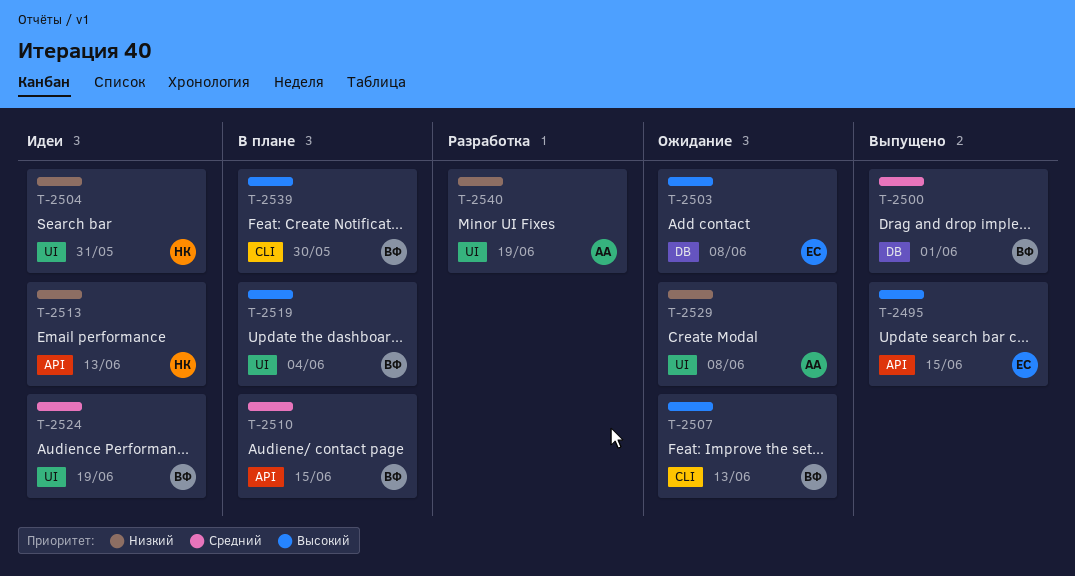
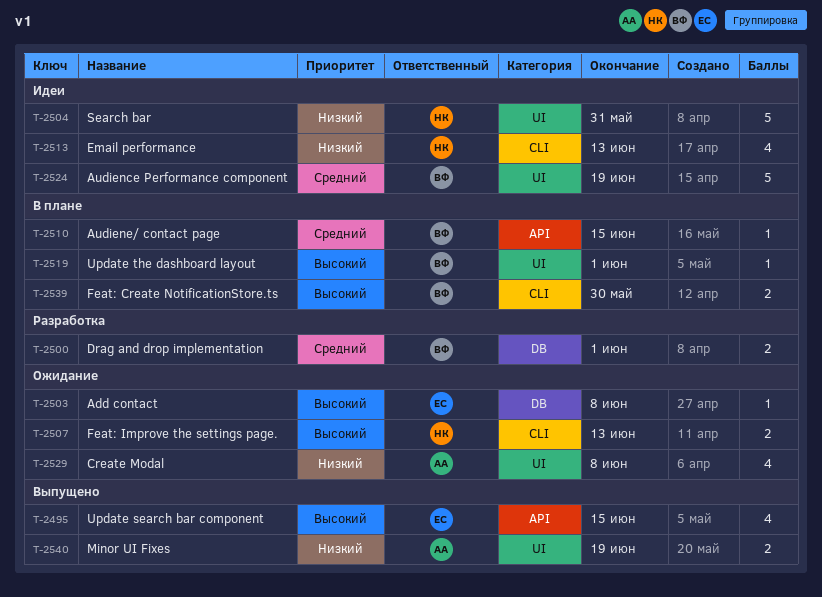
T-2500, status: Выпущено -> Разработка
T-2507, owner: ВФ -> НК
T-2513, label: API -> CLI
T-2519, due: Jun 4 -> Jun 1
T-2540, status: Разработка -> Выпущено

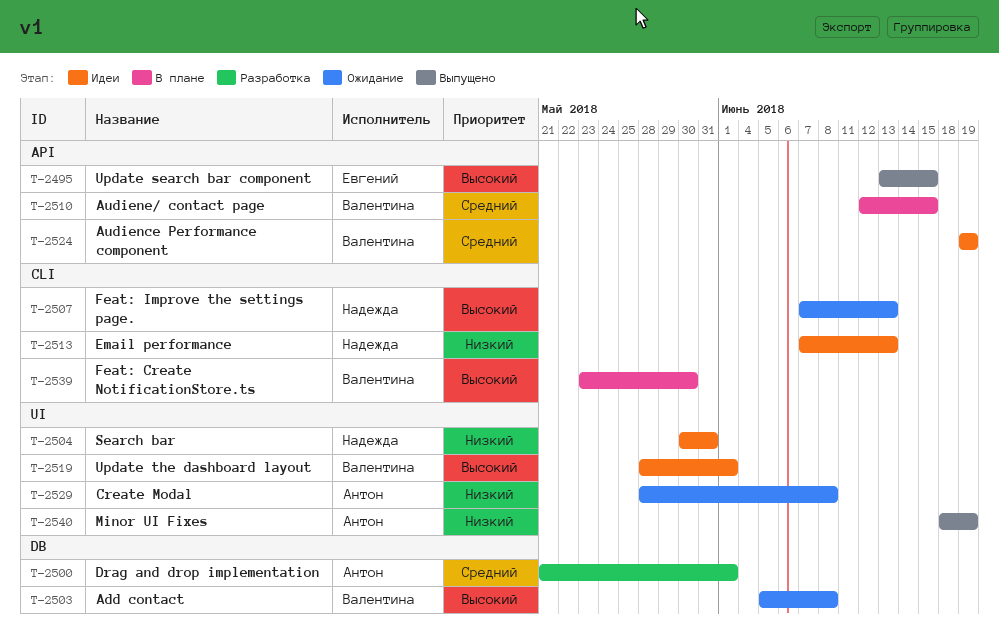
T-2500, owner: Валентина -> Антон
T-2503, owner: Евгений -> Валентина
T-2519, status: В плане -> Идеи
T-2524, label: UI -> API

